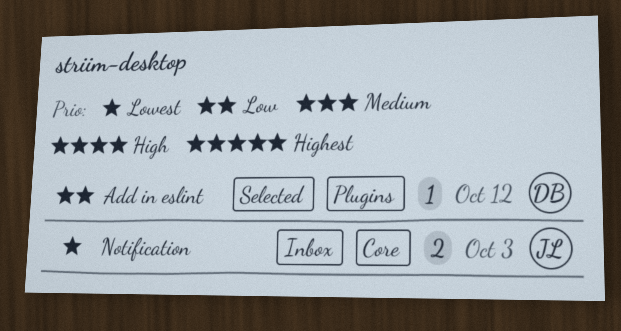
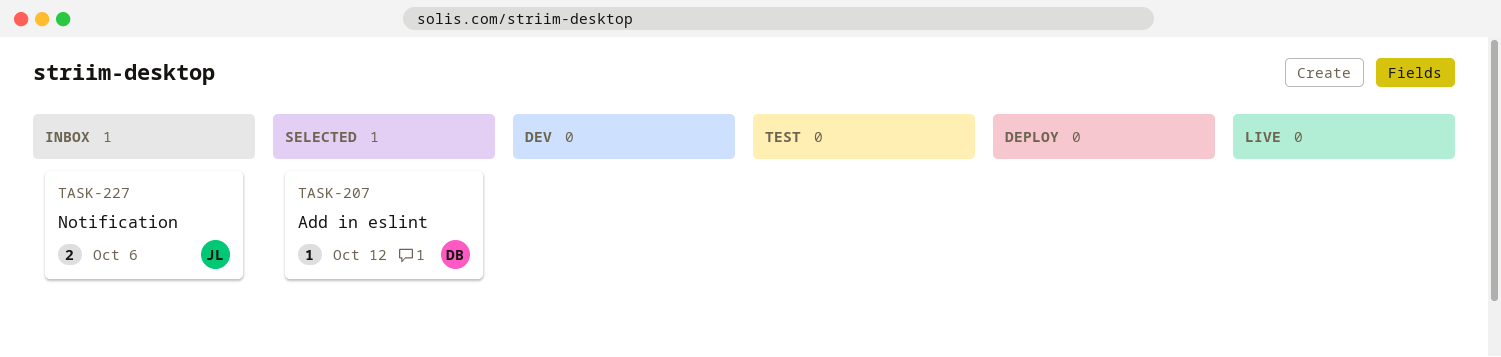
Notification, due: Oct 3 -> Oct 6

